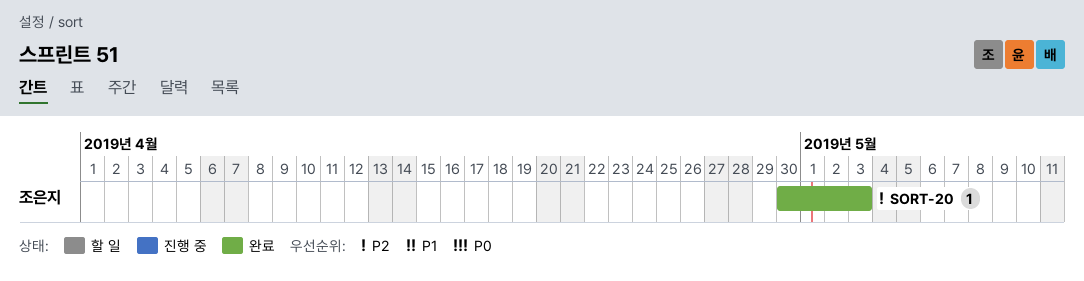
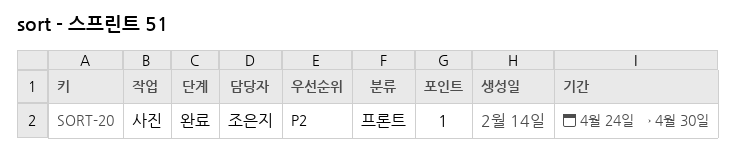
SORT-20, start: Apr 30 -> Apr 24
SORT-20, due: May 3 -> Apr 30

